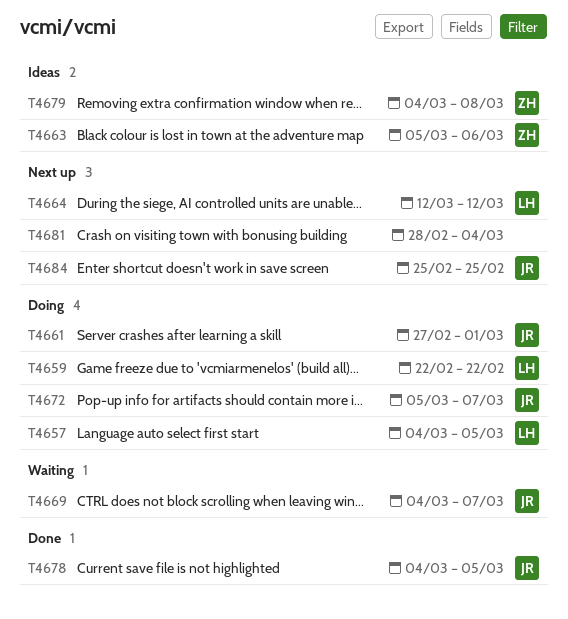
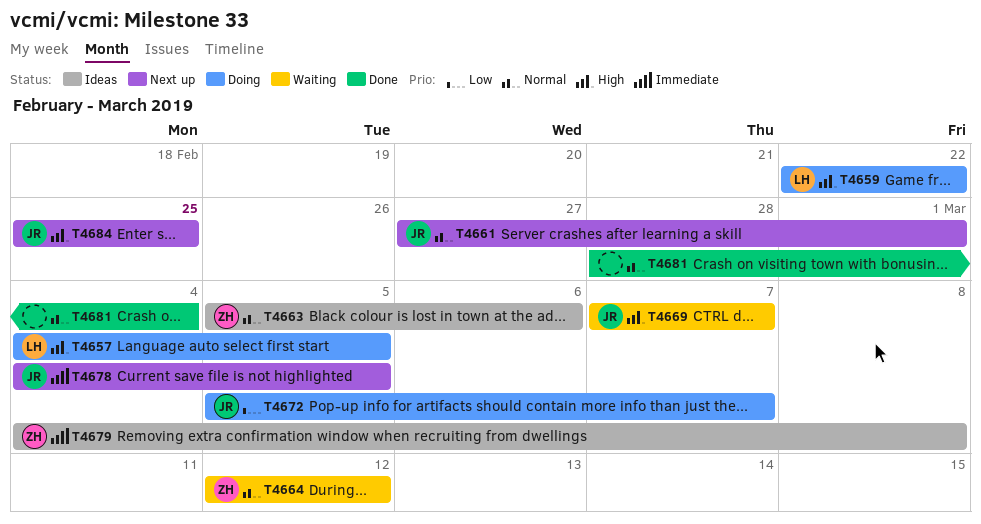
T4661, status: Doing -> Next up
T4664, status: Next up -> Waiting
T4664, owner: LH -> ZH
T4669, start: Mar 4 -> Mar 7
T4678, status: Done -> Next up
T4681, status: Next up -> Done

